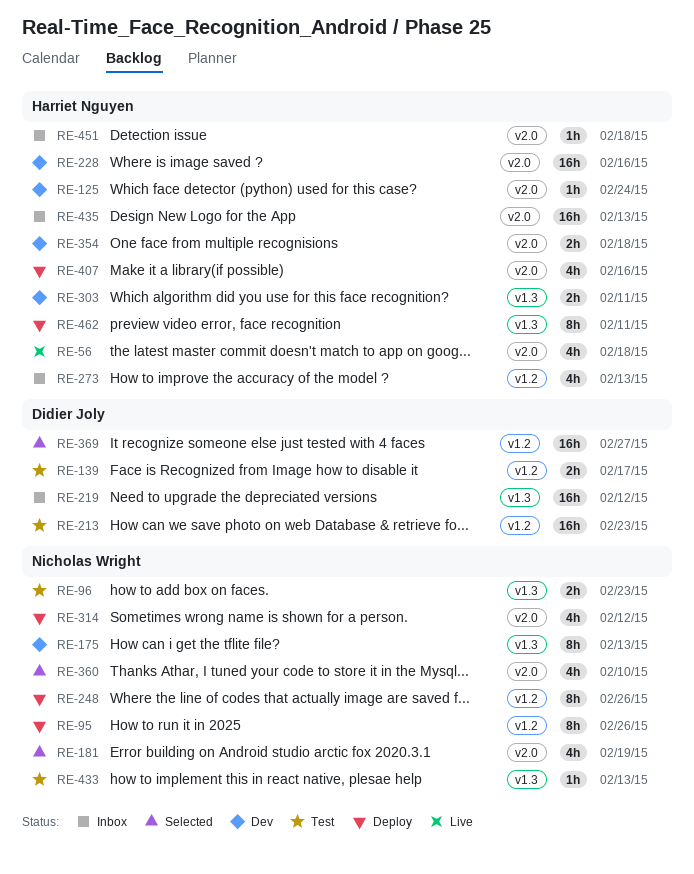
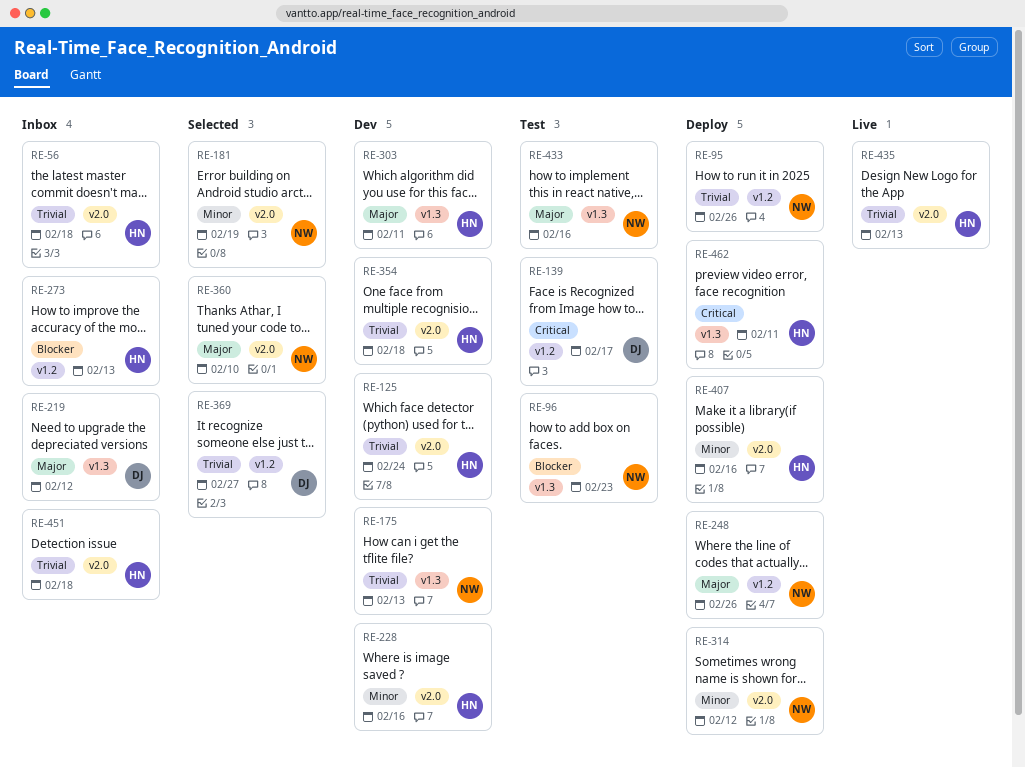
RE-56, status: Live -> Inbox
RE-213: present -> none
RE-433, due: Feb 13 -> Feb 16
RE-435, status: Inbox -> Live

